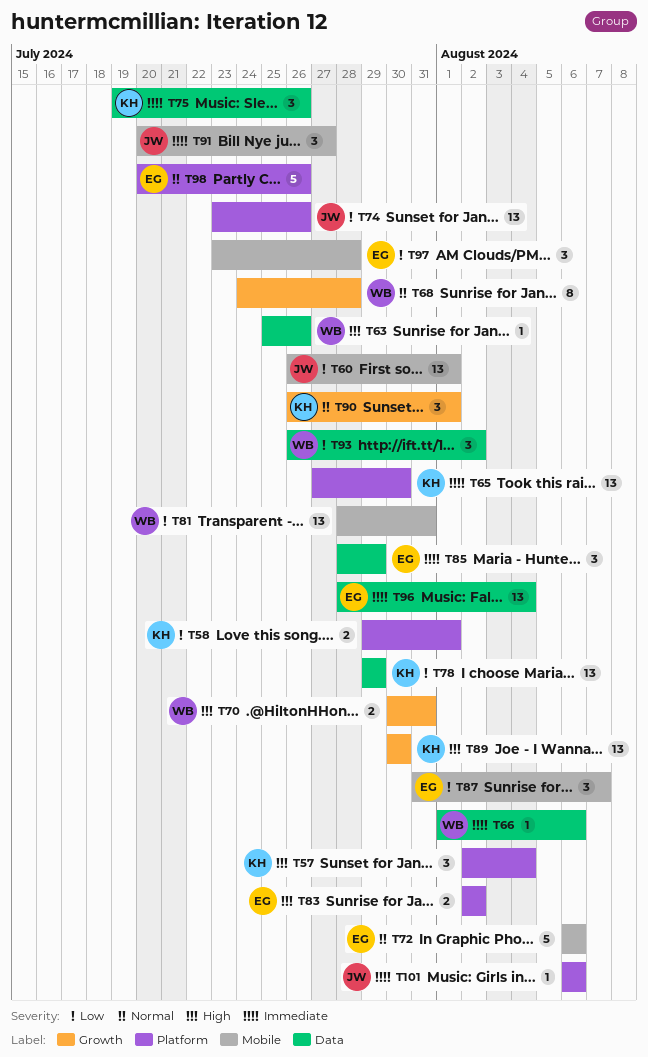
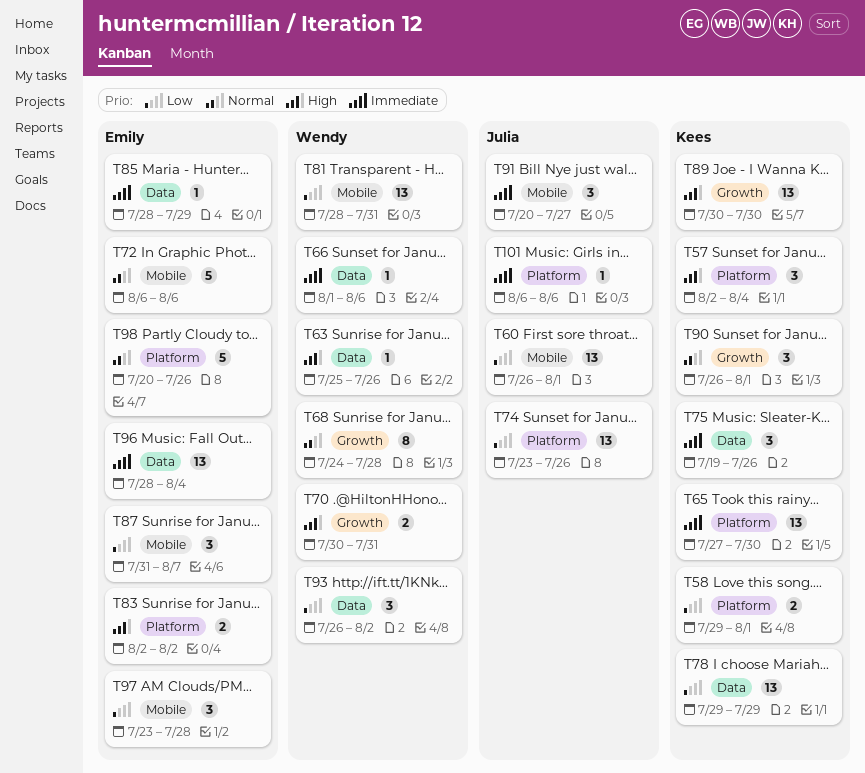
T85, estimate: 3 -> 1

